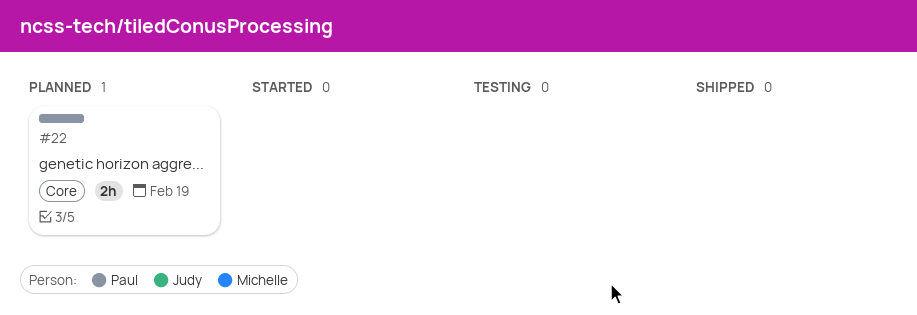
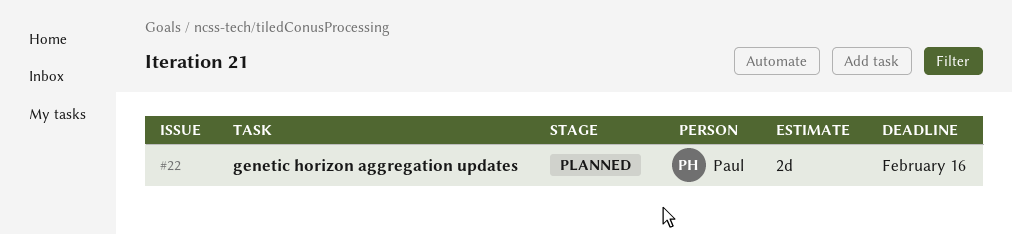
#22, estimate: 2h -> 2d
#22, due: Feb 19 -> Feb 16

